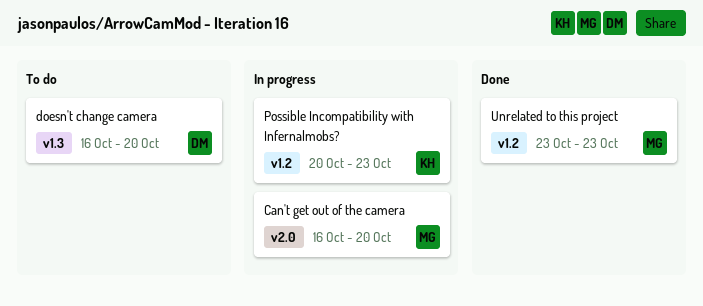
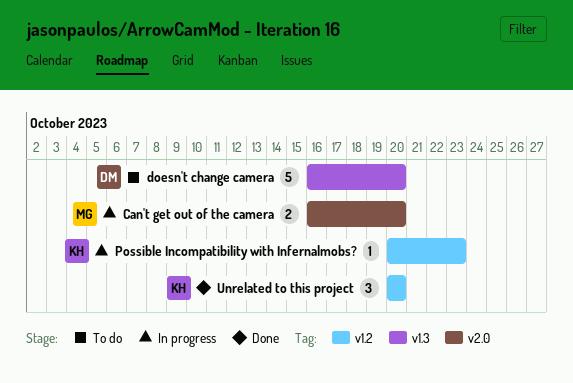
Unrelated to this project, owner: MG -> KH
Unrelated to this project, start: Oct 23 -> Oct 20
Unrelated to this project, due: Oct 23 -> Oct 20

